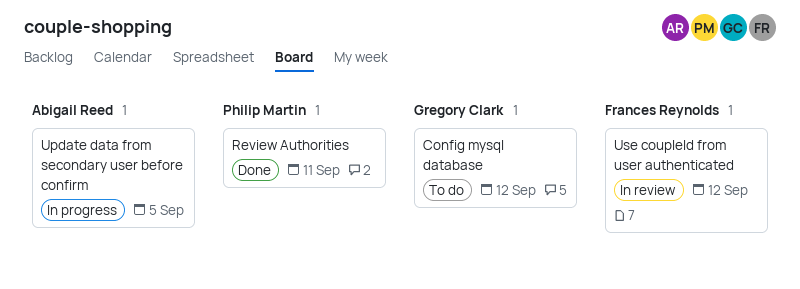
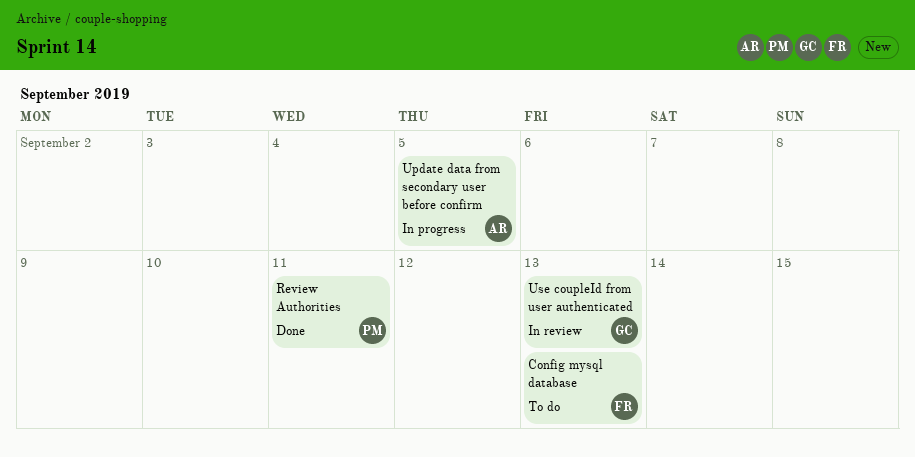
Config mysql database, owner: Gregory Clark -> Frances Reynolds
Config mysql database, due: Sep 12 -> Sep 13
Use coupleId from user authenticated, owner: Frances Reynolds -> Gregory Clark
Use coupleId from user authenticated, due: Sep 12 -> Sep 13

